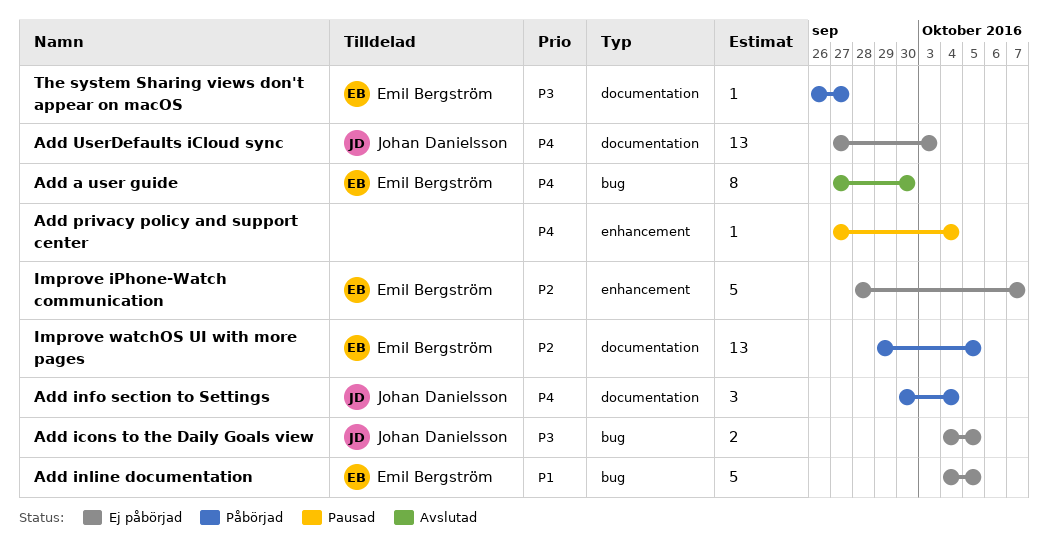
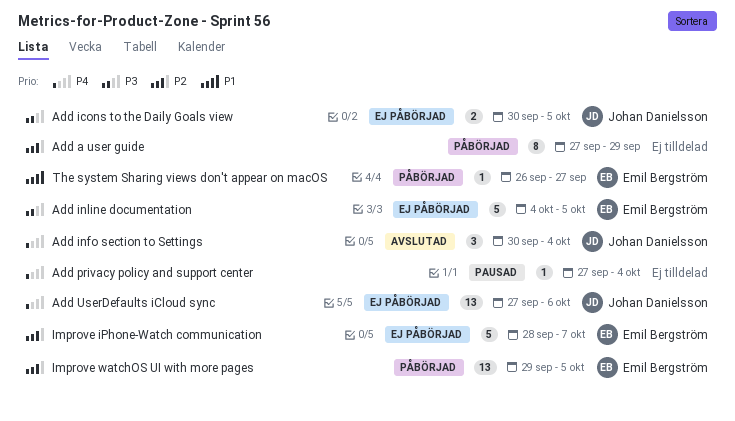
Add a user guide, status: Avslutad -> Påbörjad
Add a user guide, owner: Emil Bergström -> none
Add a user guide, priority: P4 -> P2
Add a user guide, due: Sep 30 -> Sep 29
Add icons to the Daily Goals view, start: Oct 4 -> Sep 30
Add info section to Settings, status: Påbörjad -> Avslutad
Add inline documentation, priority: P1 -> P3
Add UserDefaults iCloud sync, due: Oct 3 -> Oct 6
The system Sharing views don't appear on macOS, priority: P3 -> P1

